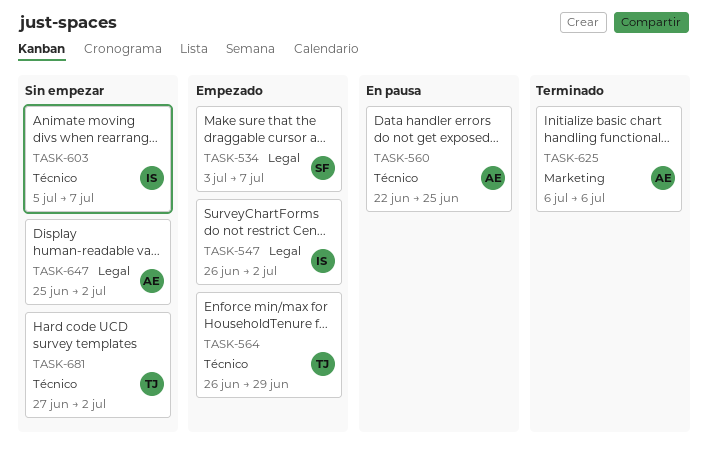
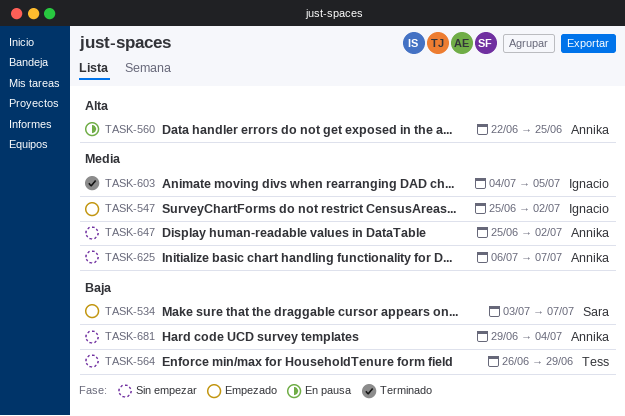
TASK-547, start: Jun 26 -> Jun 25
TASK-564, status: Empezado -> Sin empezar
TASK-603, status: Sin empezar -> Terminado
TASK-603, start: Jul 5 -> Jul 4
TASK-603, due: Jul 7 -> Jul 5
TASK-625, status: Terminado -> Sin empezar
TASK-625, due: Jul 6 -> Jul 7
TASK-681, owner: Tess -> Annika
TASK-681, start: Jun 27 -> Jun 29
TASK-681, due: Jul 2 -> Jul 4

